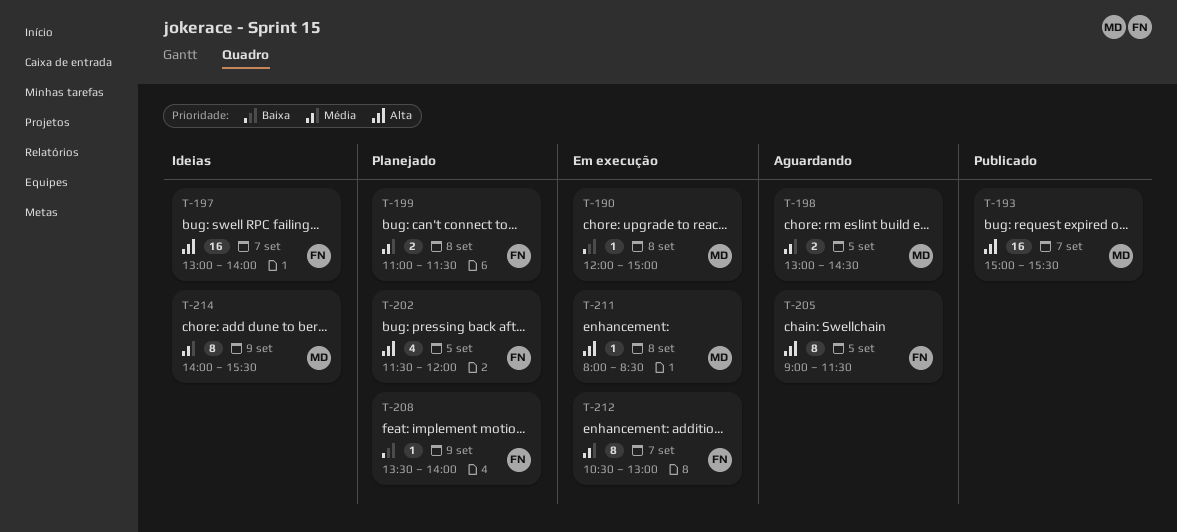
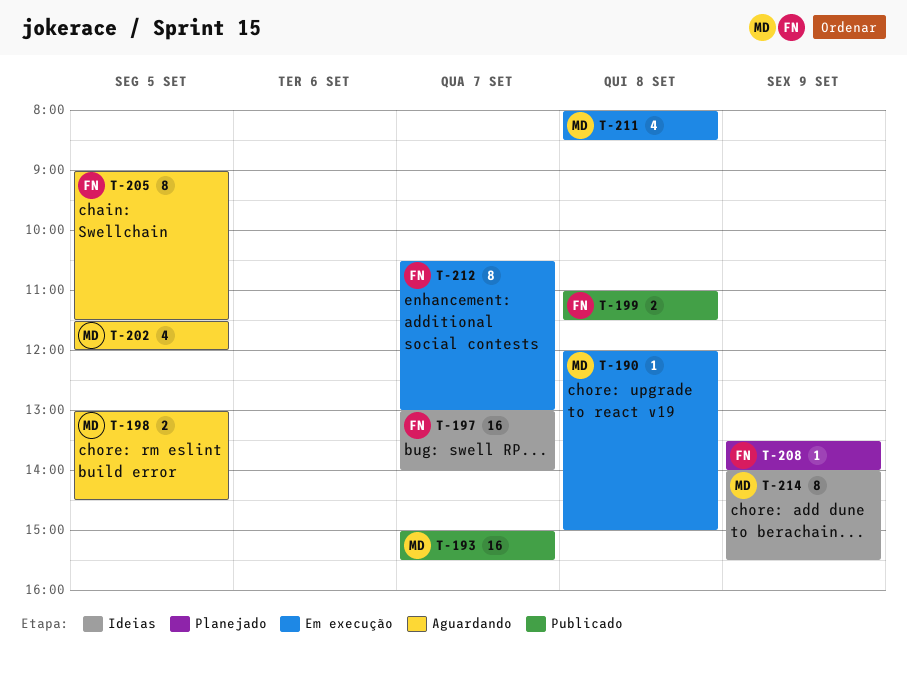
T-199, status: Planejado -> Publicado
T-202, status: Planejado -> Aguardando
T-202, owner: FN -> MD
T-211, estimate: 1 -> 4

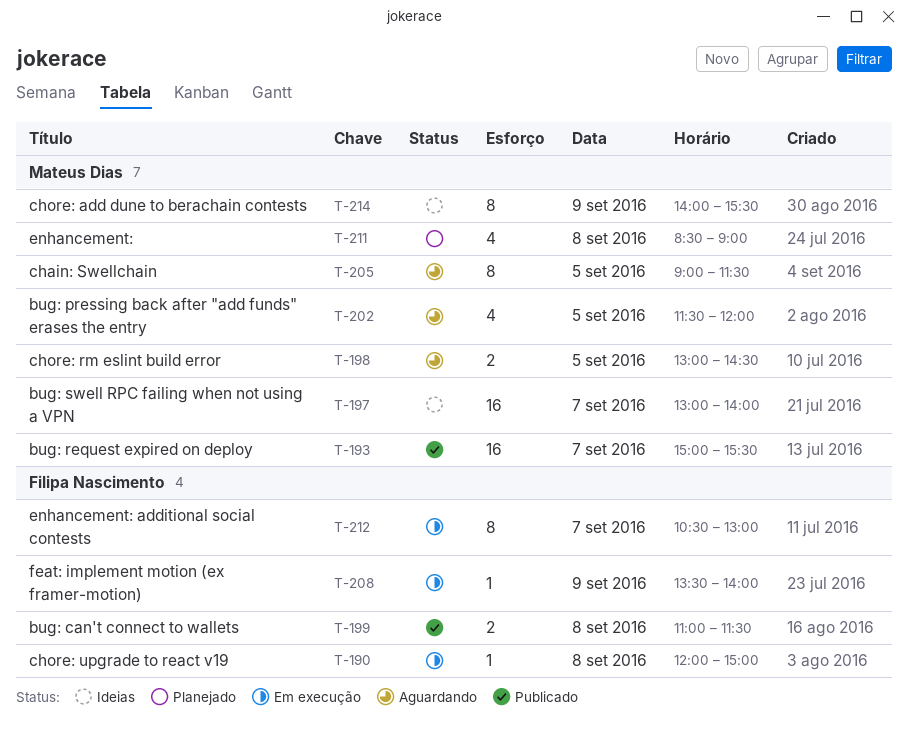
T-190, owner: Mateus Dias -> Filipa Nascimento
T-197, owner: Filipa Nascimento -> Mateus Dias
T-205, owner: Filipa Nascimento -> Mateus Dias
T-208, status: Planejado -> Em execução
T-211, status: Em execução -> Planejado
T-211, begins: 08:00 -> 08:30
T-211, ends: 08:30 -> 09:00

